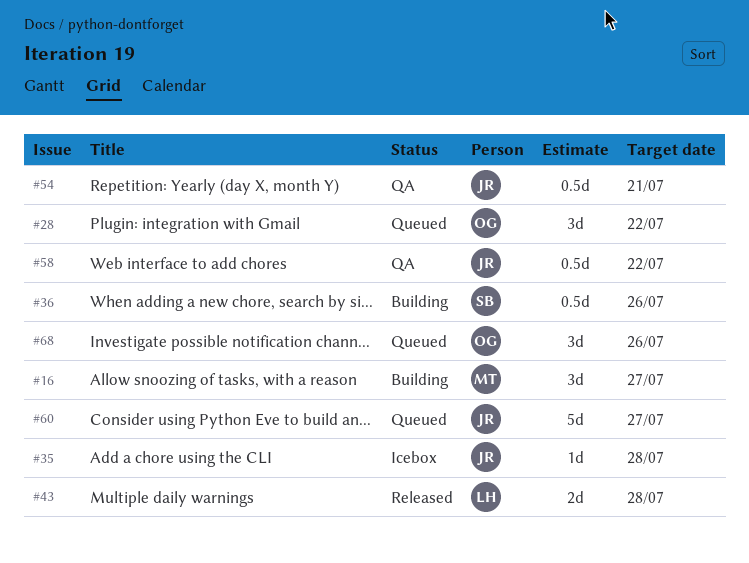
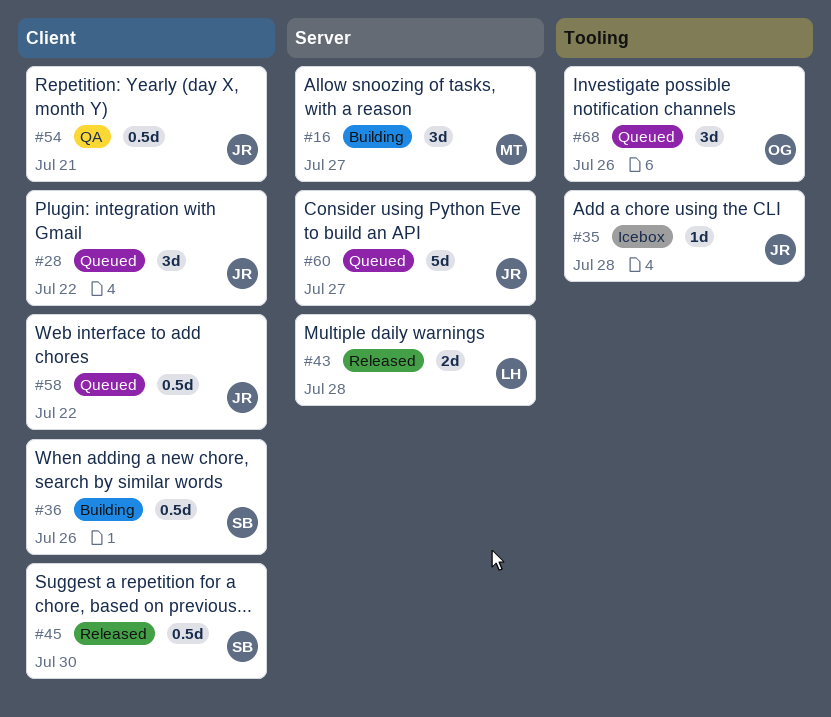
#28, owner: OG -> JR
#45: none -> present
#58, status: QA -> Queued

